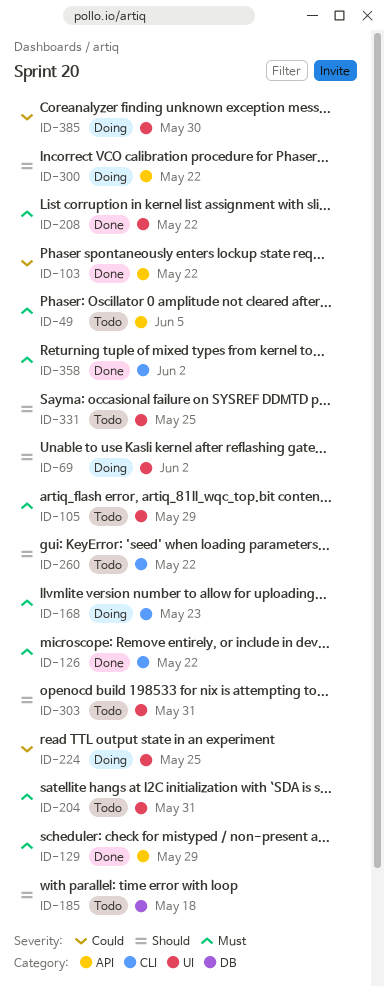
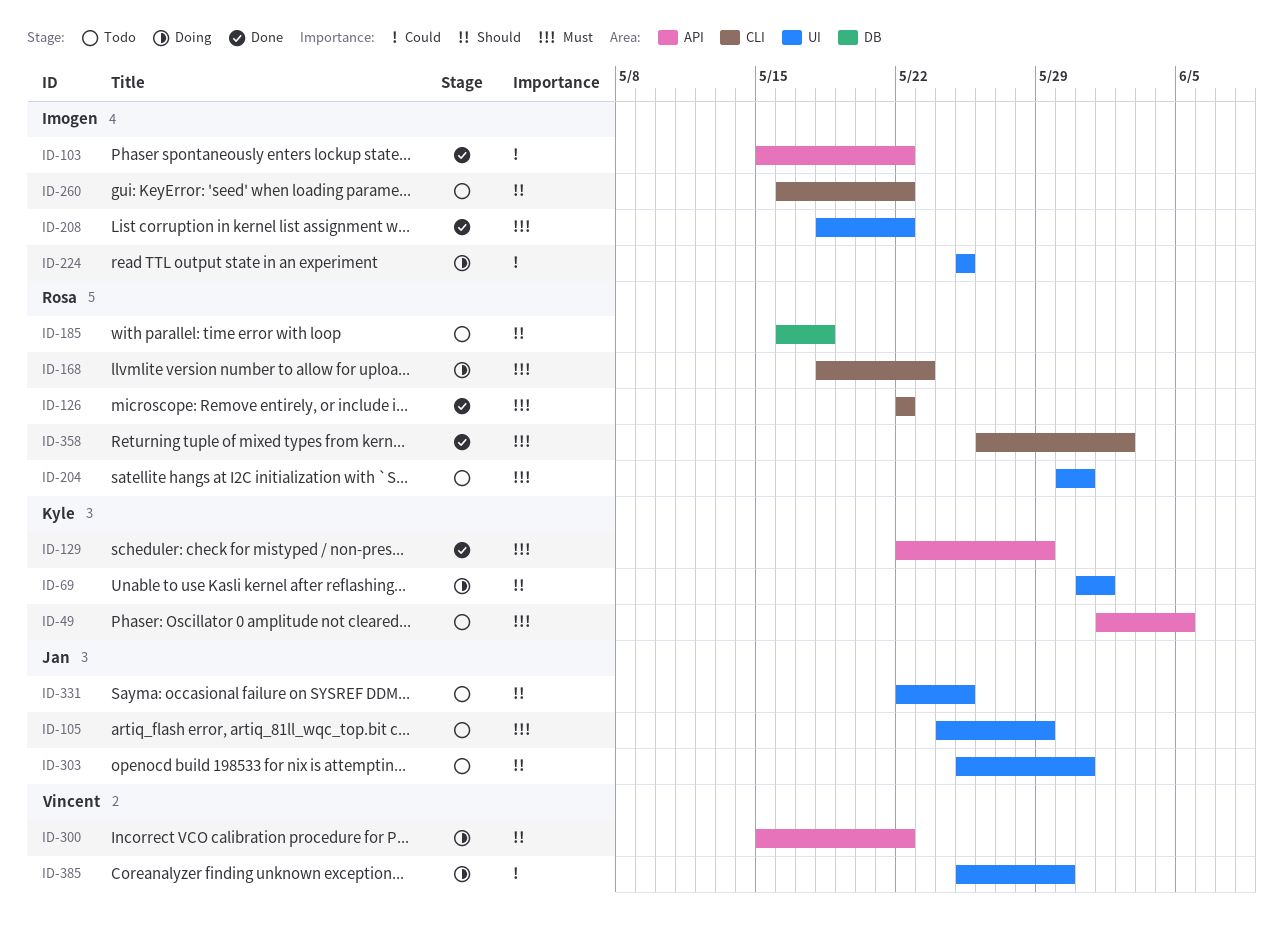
ID-69, due: Jun 2 -> Jun 1

